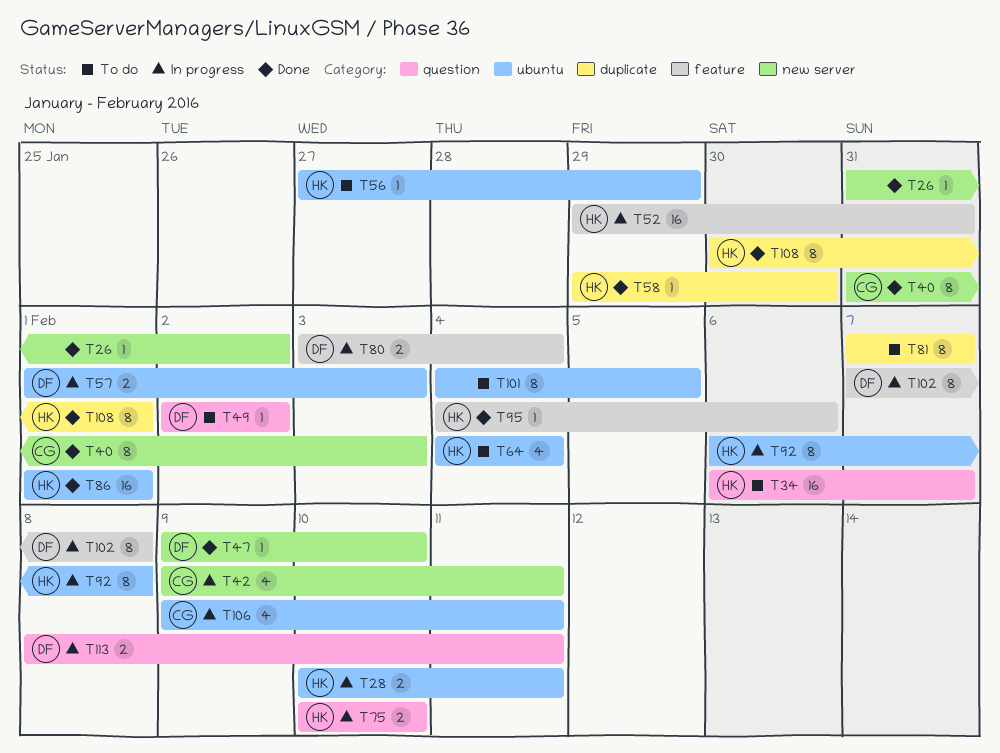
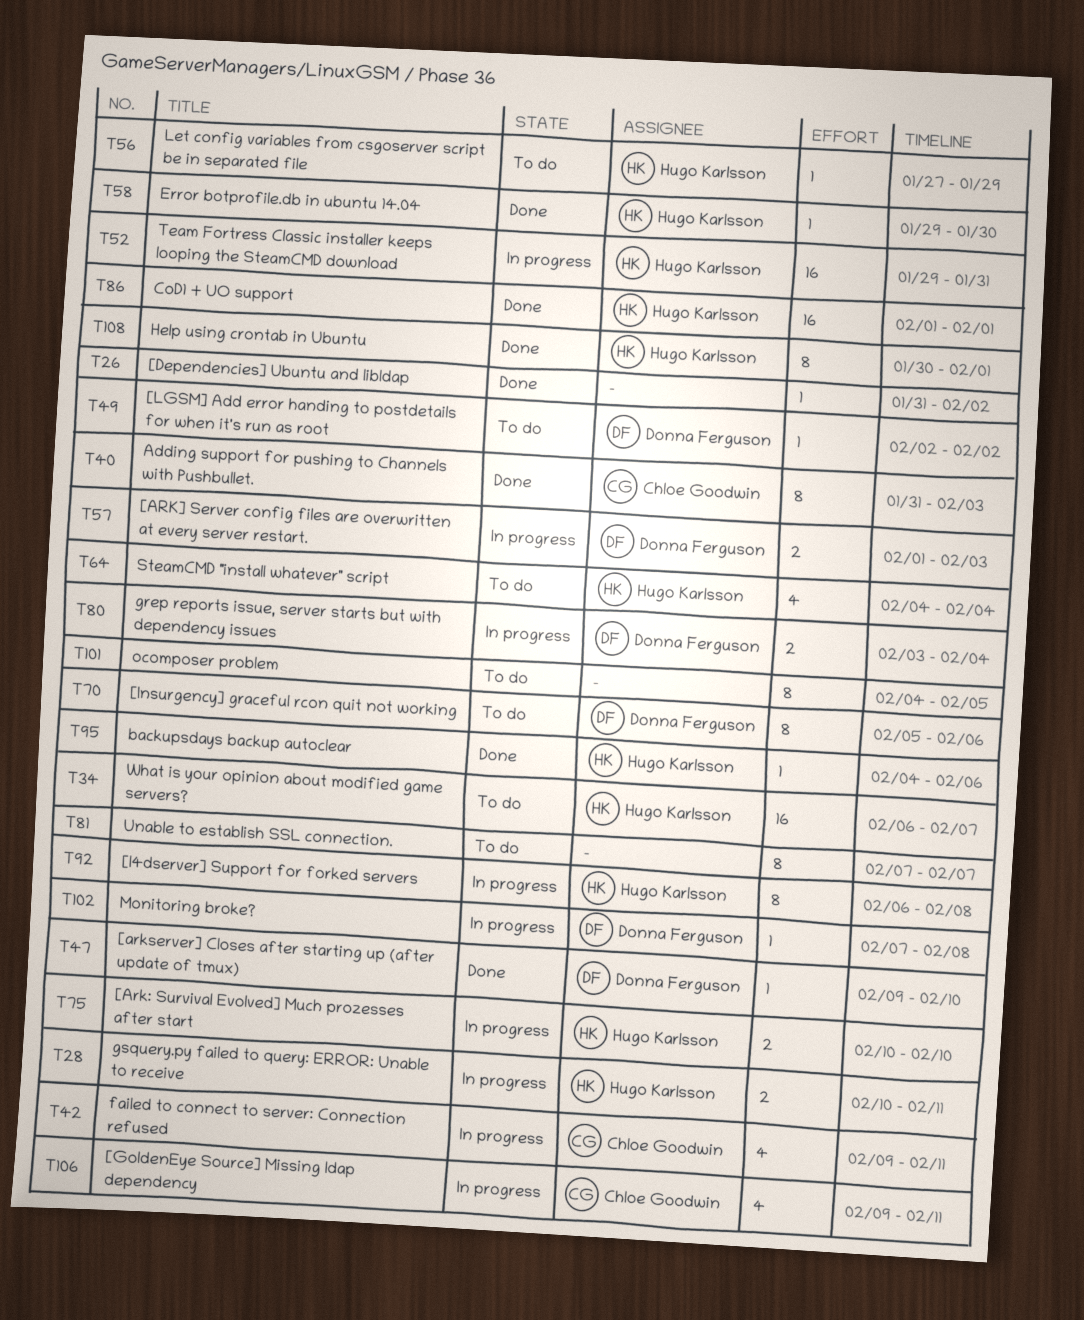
T70: none -> present
T102, estimate: 8 -> 1
T113: present -> none

